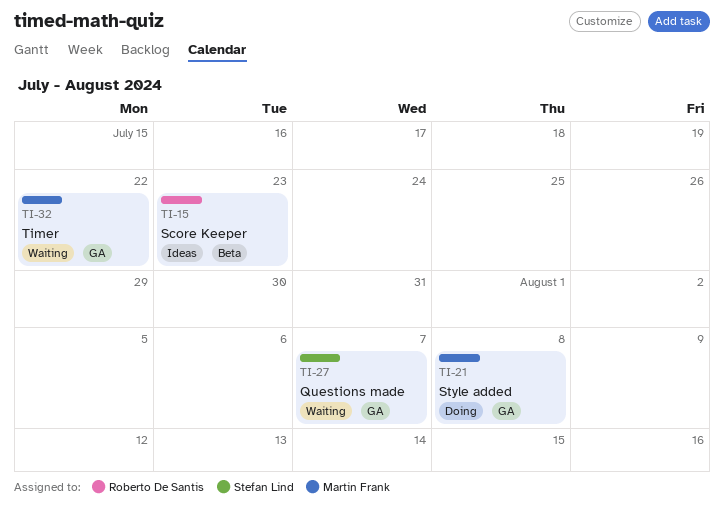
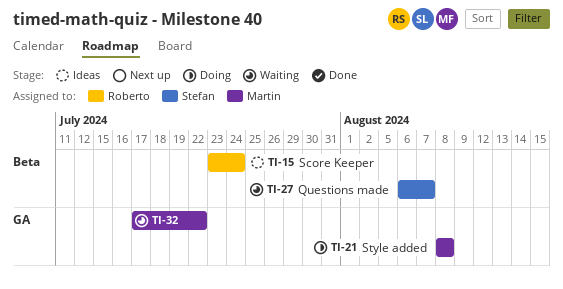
TI-15, due: Jul 23 -> Jul 24
TI-27, label: GA -> Beta

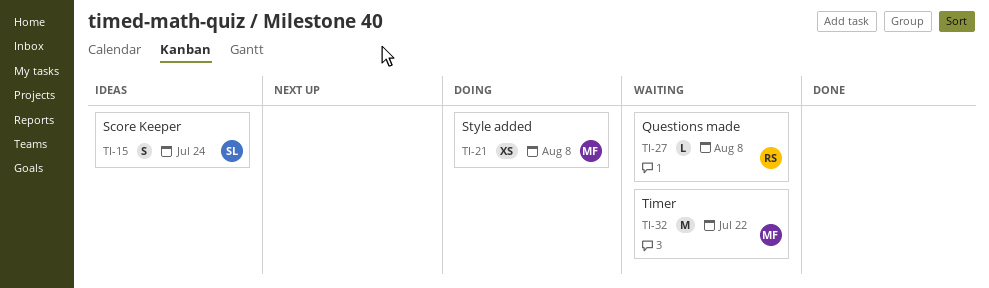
TI-15, owner: Roberto -> Stefan
TI-27, owner: Stefan -> Roberto
TI-27, due: Aug 7 -> Aug 8

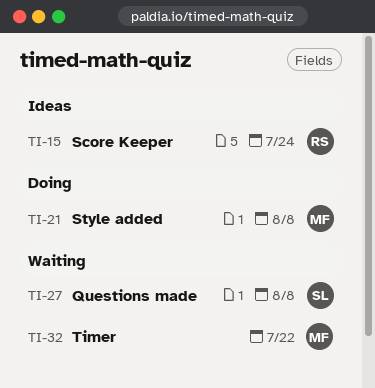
TI-15, owner: SL -> RS
TI-27, owner: RS -> SL

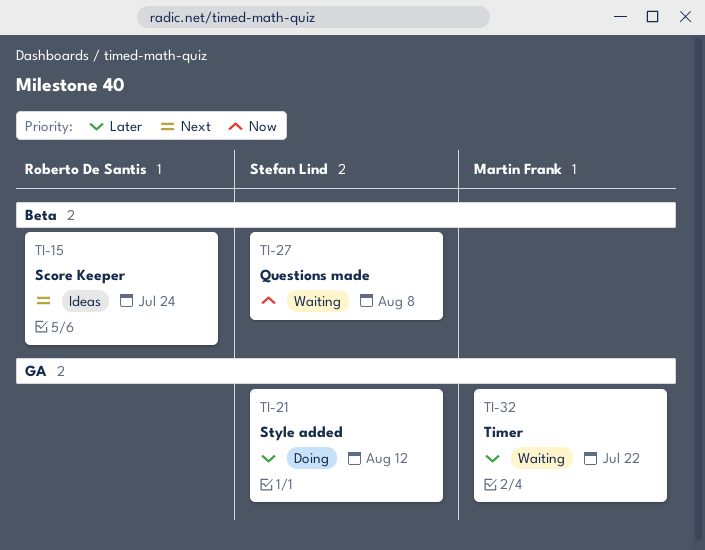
TI-21, owner: Martin Frank -> Stefan Lind
TI-21, due: Aug 8 -> Aug 12

